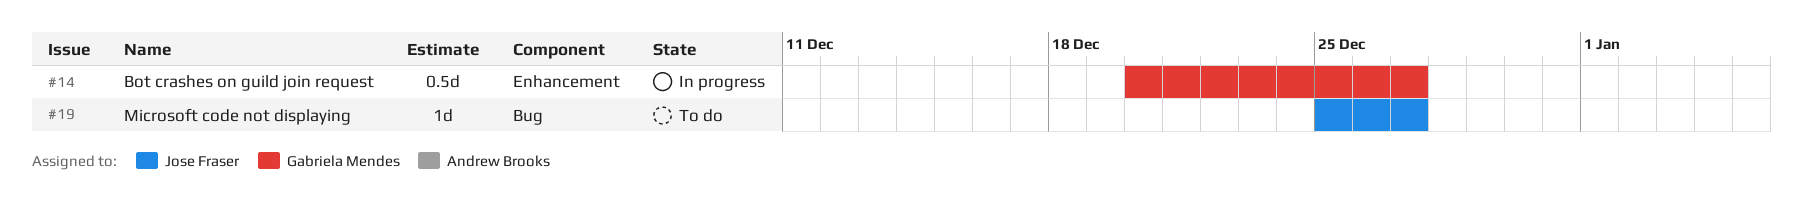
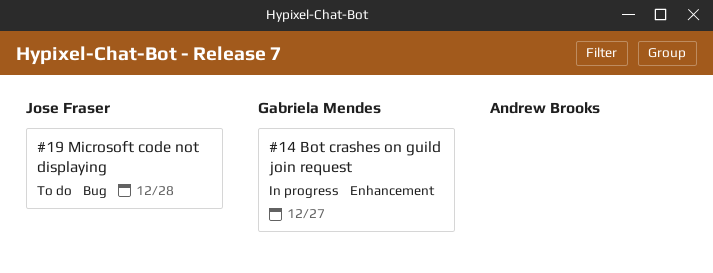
#19, due: Dec 27 -> Dec 28

